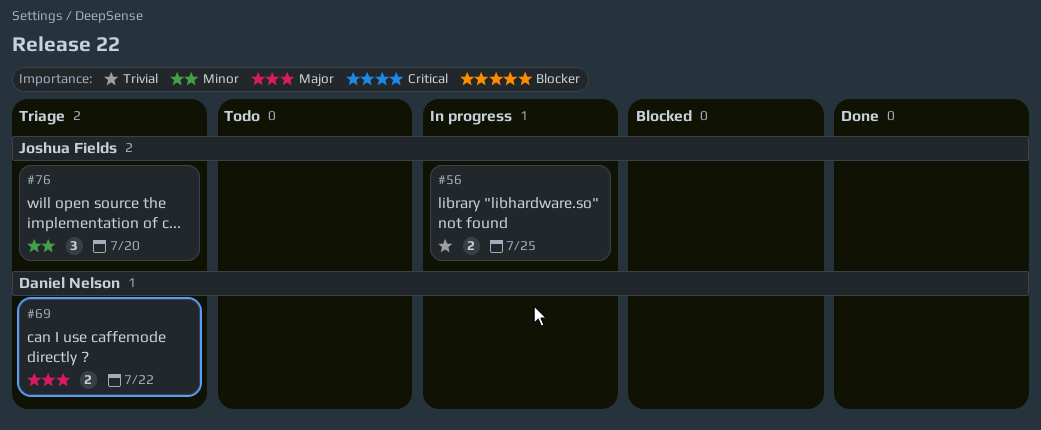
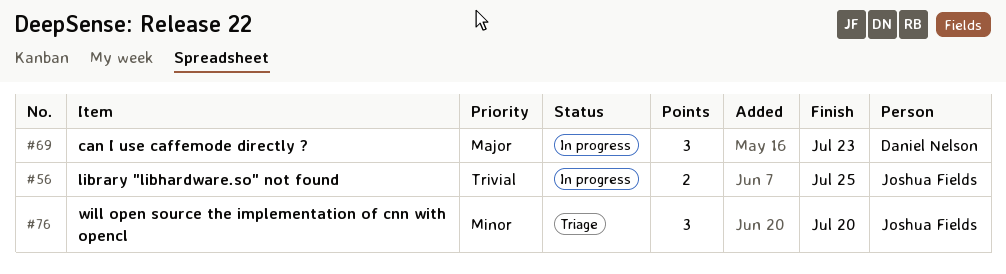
#69, status: Triage -> In progress
#69, estimate: 2 -> 3
#69, due: Jul 22 -> Jul 23

